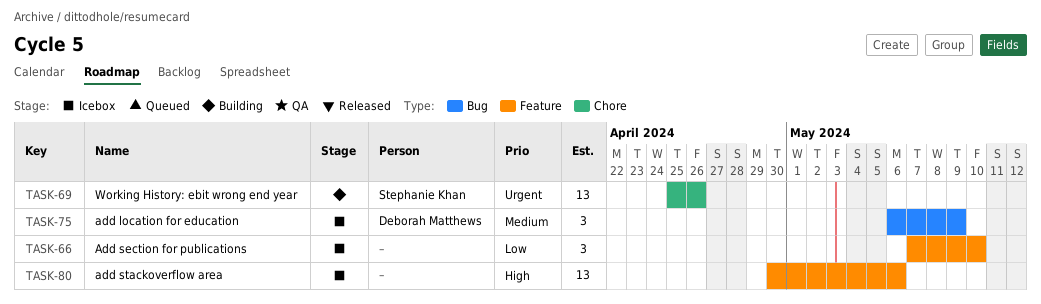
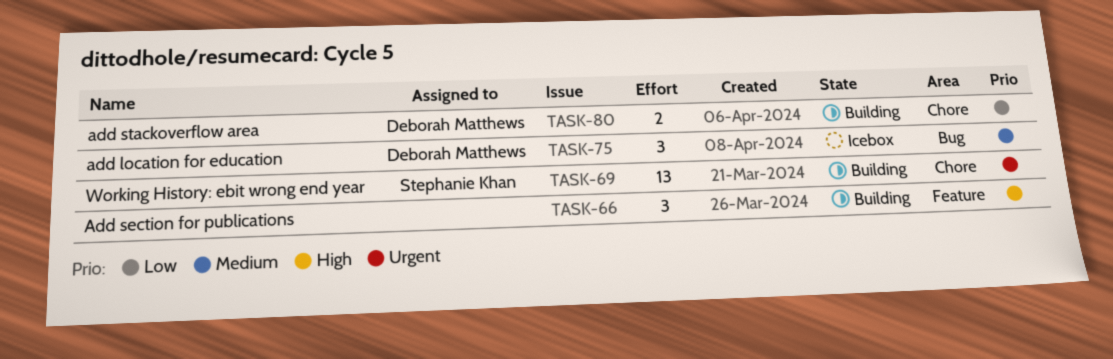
TASK-66, status: Icebox -> Building
TASK-66, priority: Low -> High
TASK-80, status: Icebox -> Building
TASK-80, owner: none -> Deborah Matthews
TASK-80, priority: High -> Low
TASK-80, label: Feature -> Chore
TASK-80, estimate: 13 -> 2

